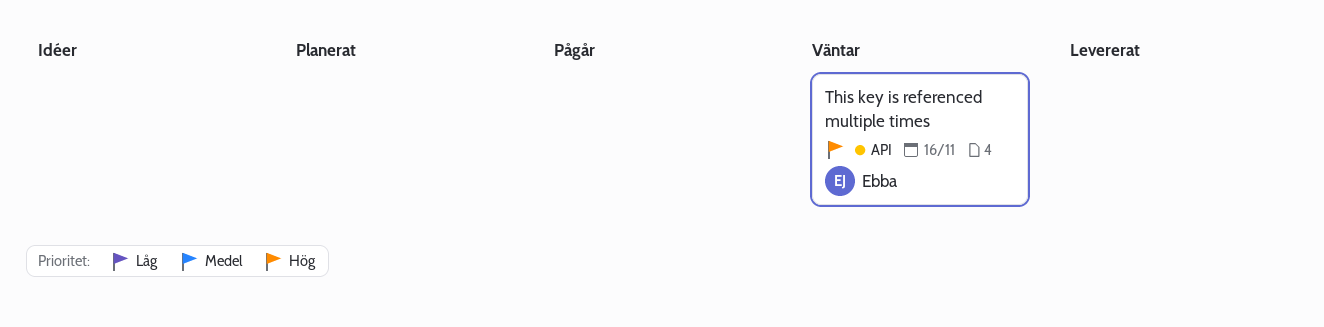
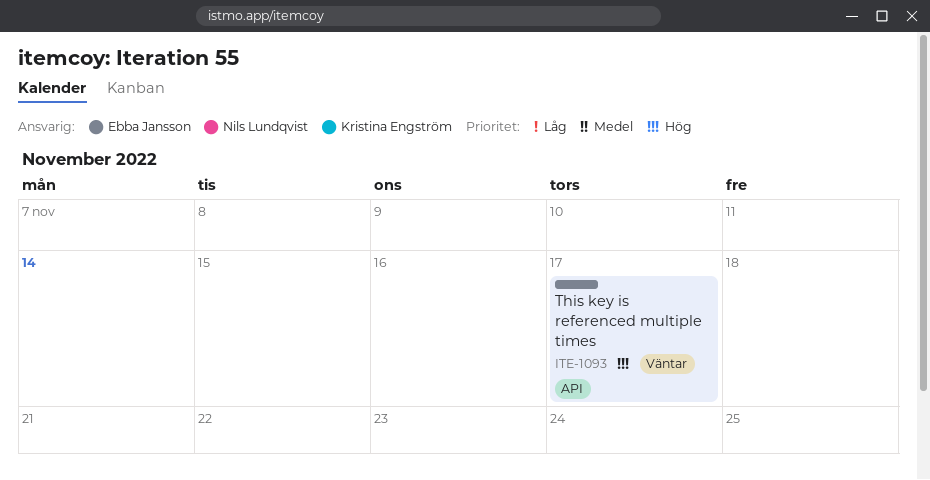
This key is referenced multiple times, due: Nov 16 -> Nov 17

